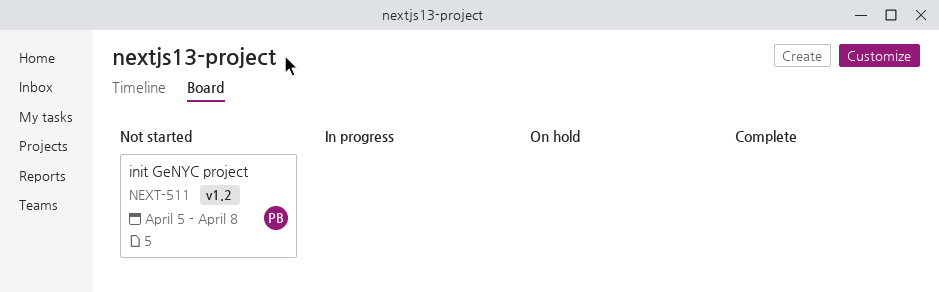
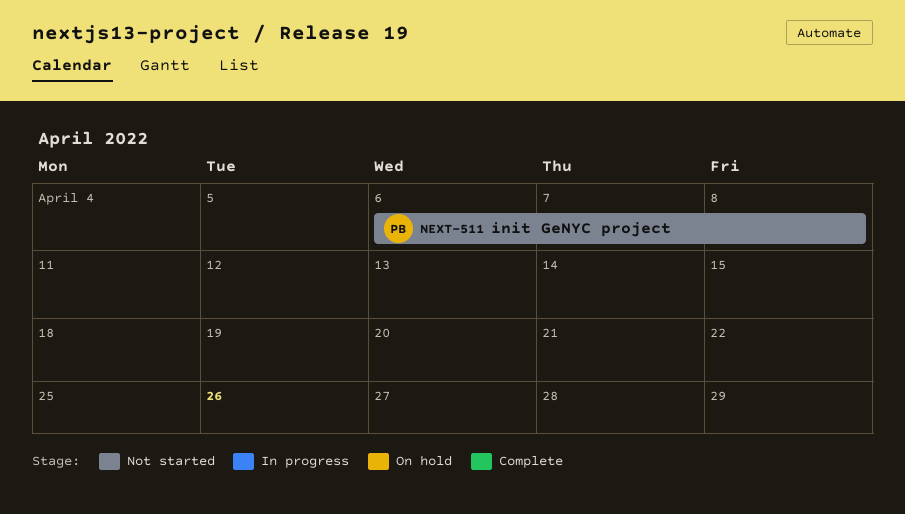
NEXT-511, start: Apr 5 -> Apr 6

